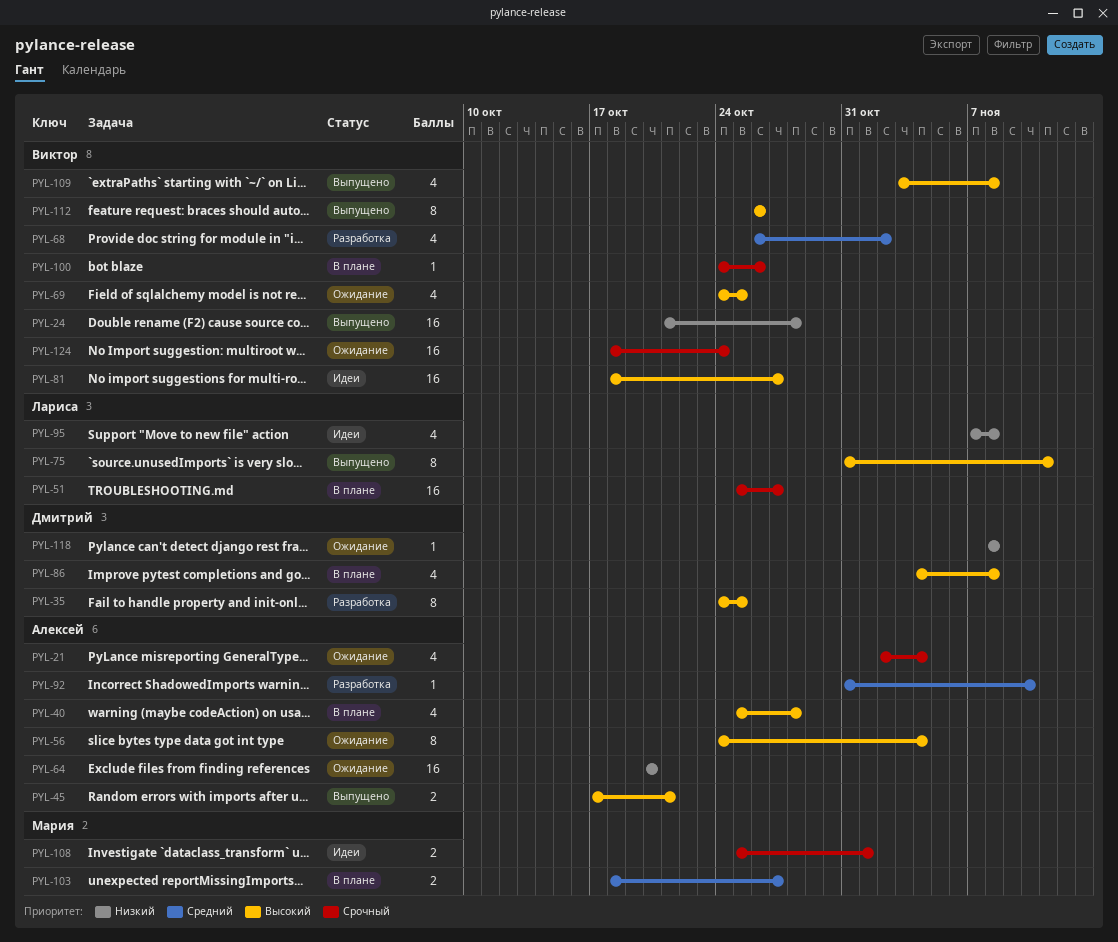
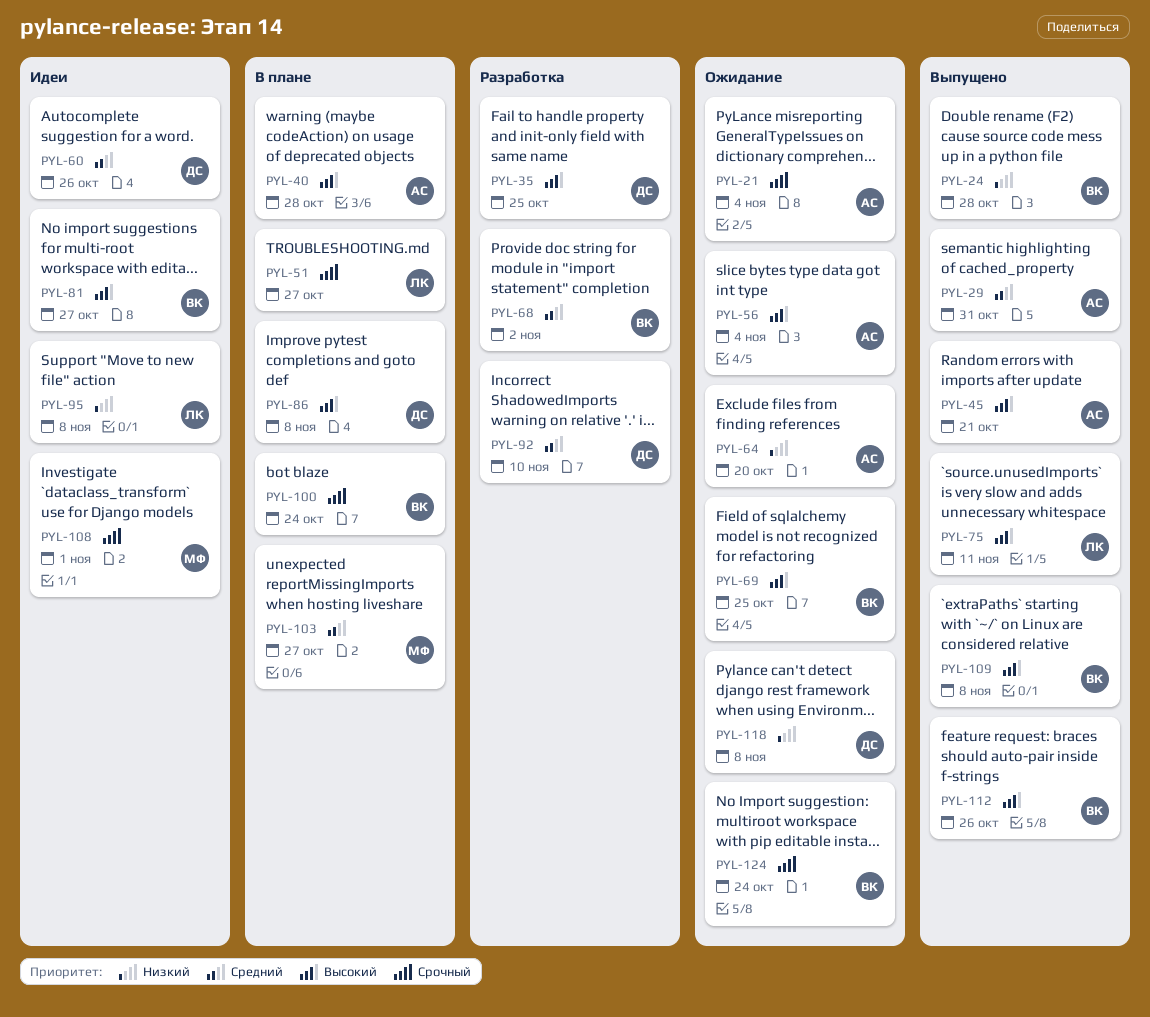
PYL-29: none -> present
PYL-60: none -> present
PYL-92, owner: Алексей -> Дмитрий
PYL-100, due: Oct 26 -> Oct 24

